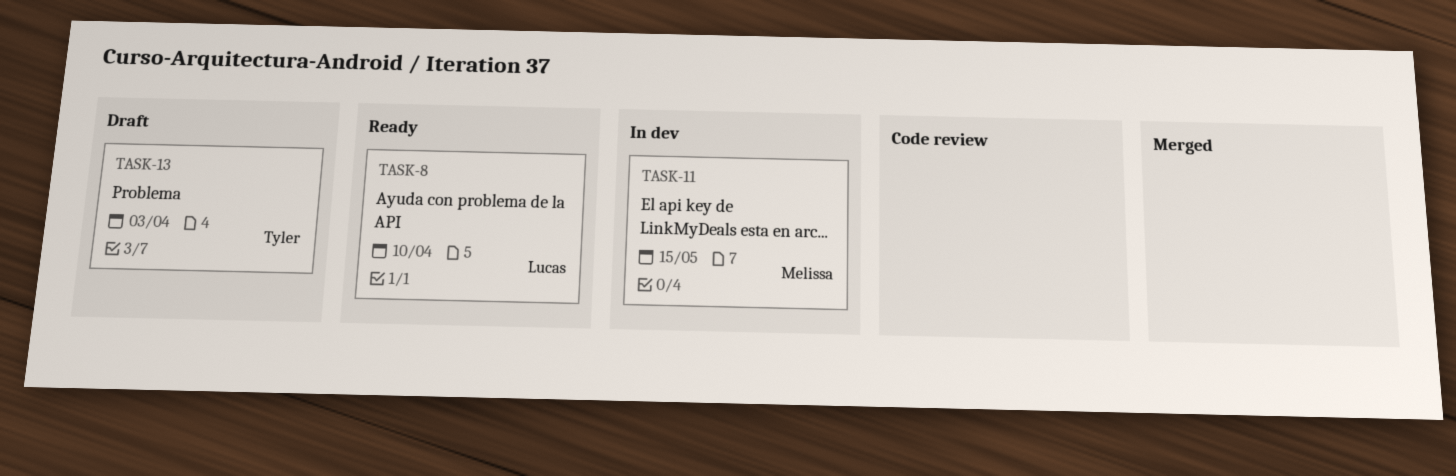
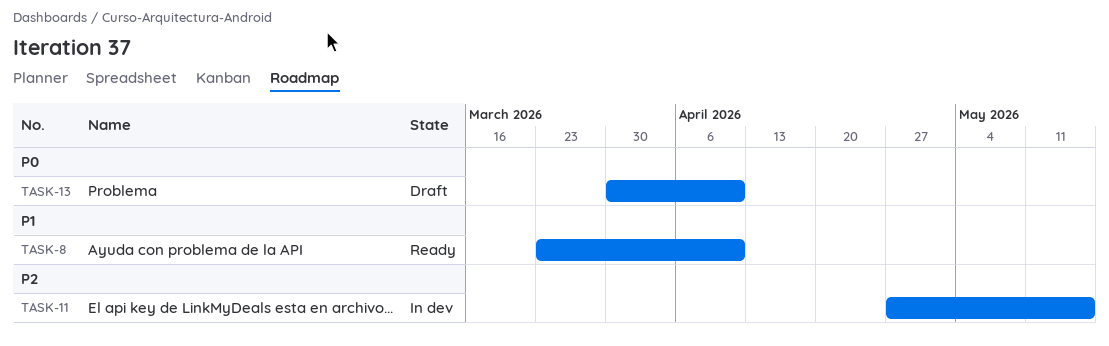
TASK-13, due: Apr 3 -> Apr 10

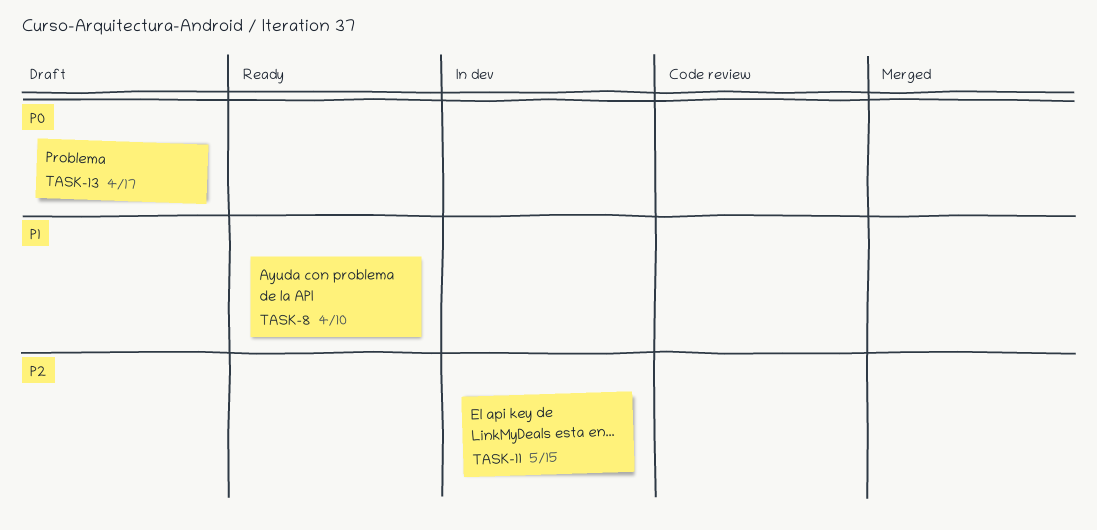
TASK-13, due: Apr 10 -> Apr 17

